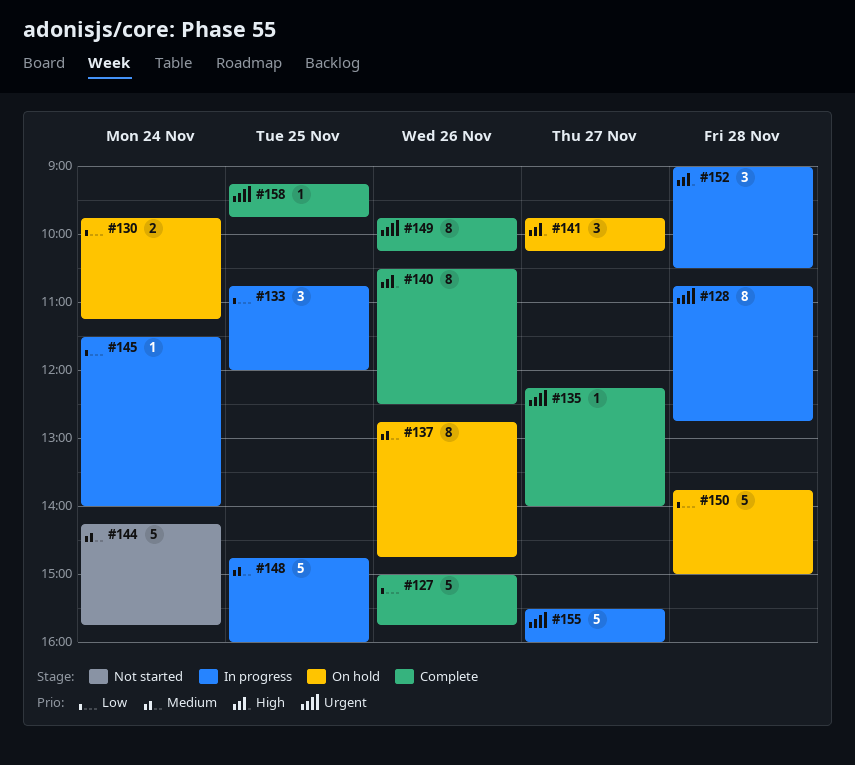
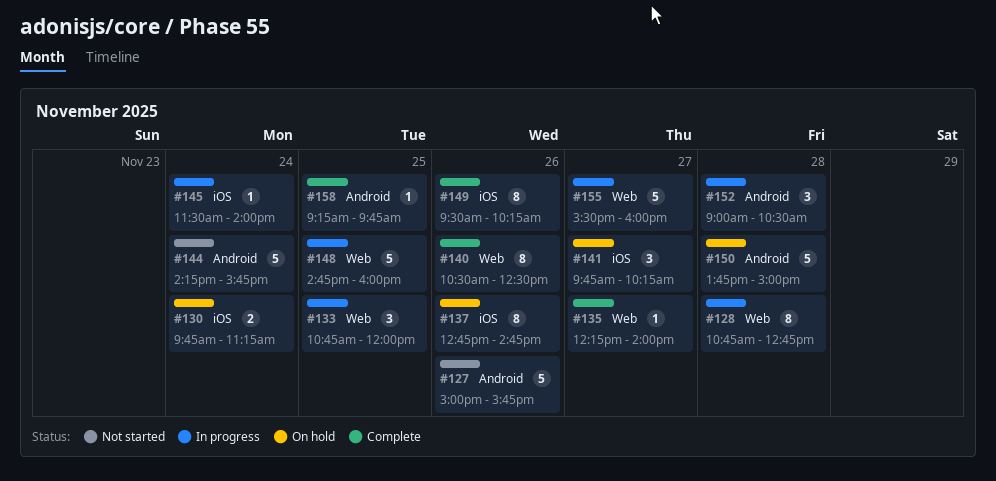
#127, status: Complete -> Not started
#149, begins: 09:45 -> 09:30

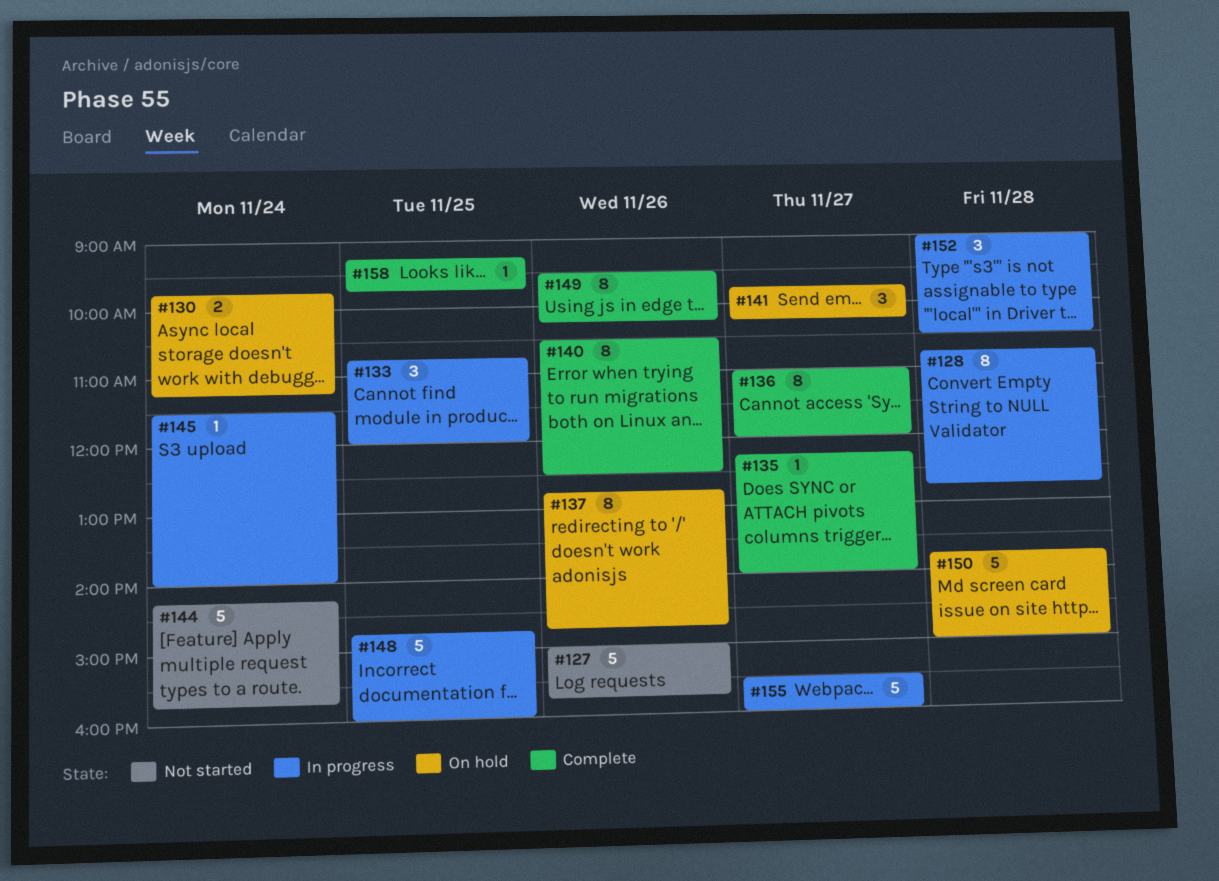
#136: none -> present

